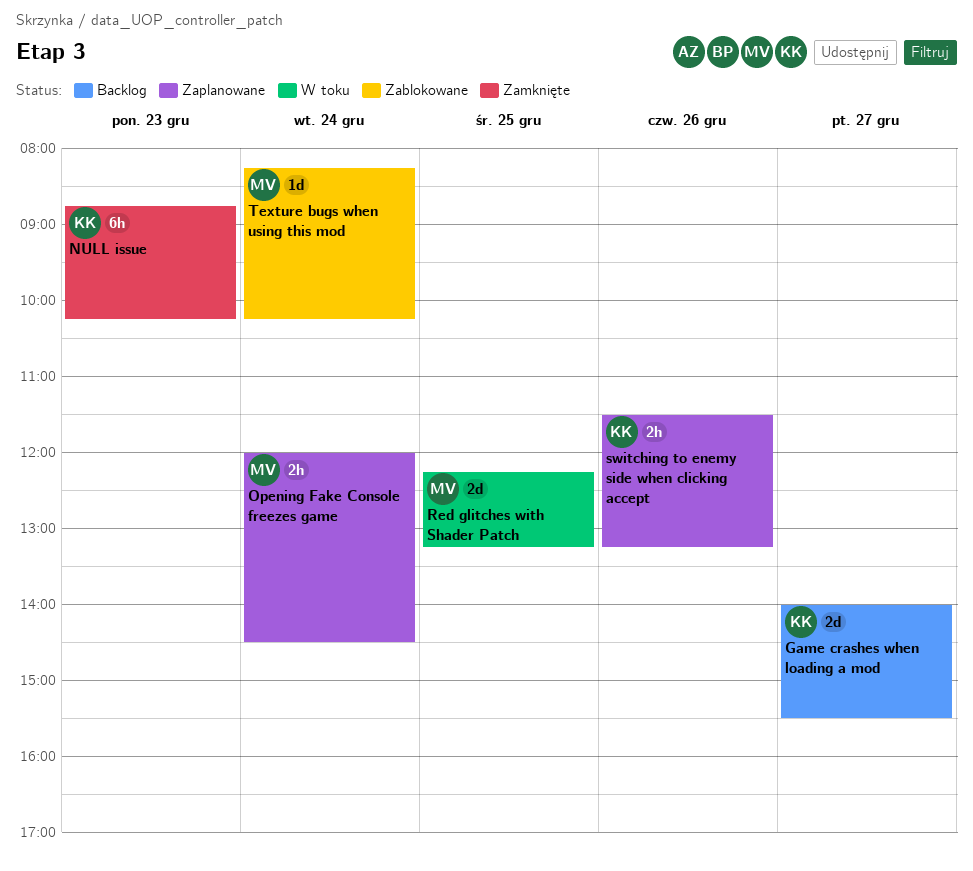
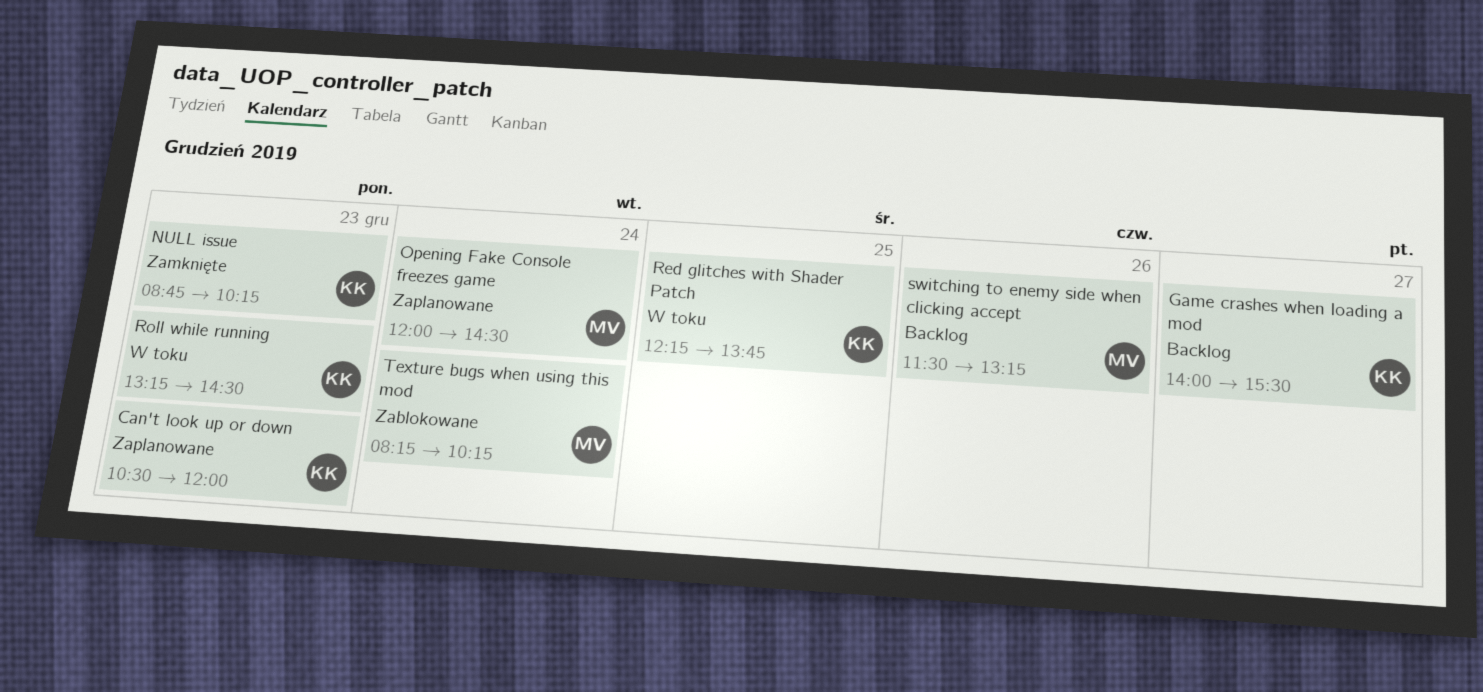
Can't look up or down: none -> present
Red glitches with Shader Patch, owner: MV -> KK
Red glitches with Shader Patch, ends: 13:15 -> 13:45
Roll while running: none -> present
switching to enemy side when clicking accept, status: Zaplanowane -> Backlog
switching to enemy side when clicking accept, owner: KK -> MV

